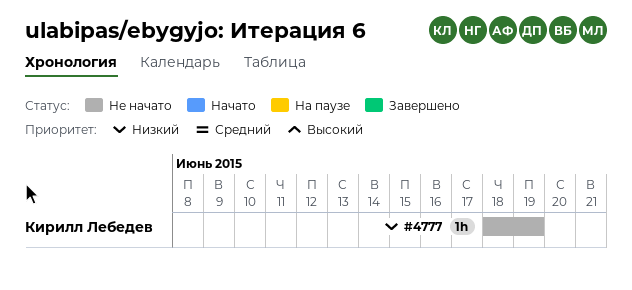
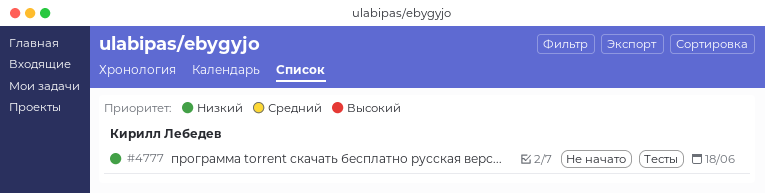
#4777, due: Jun 19 -> Jun 18

